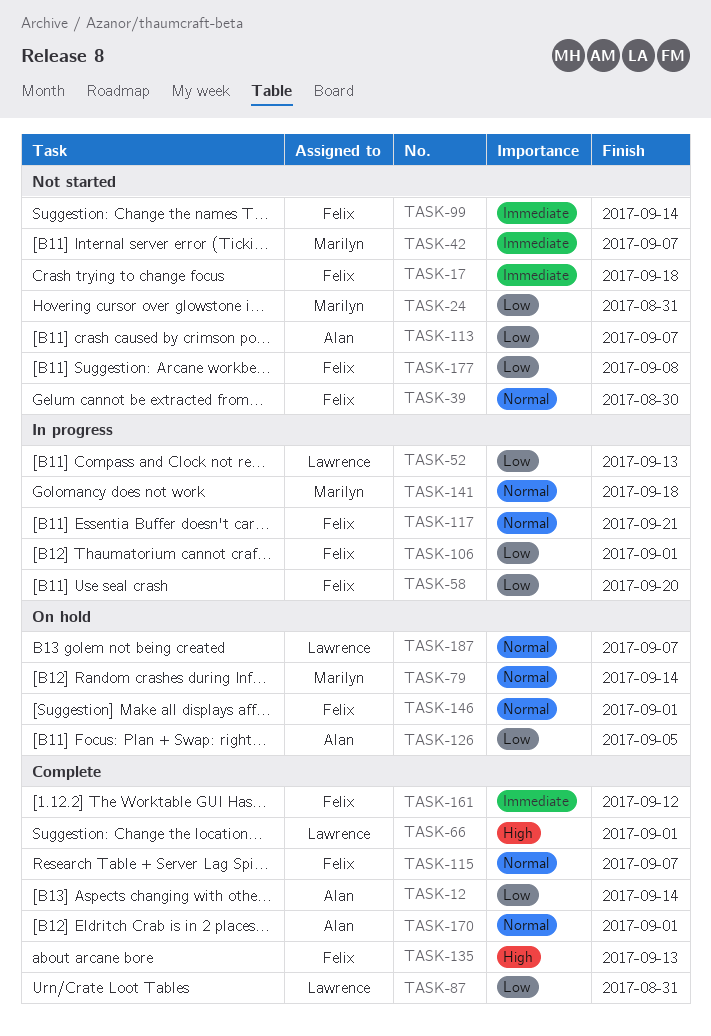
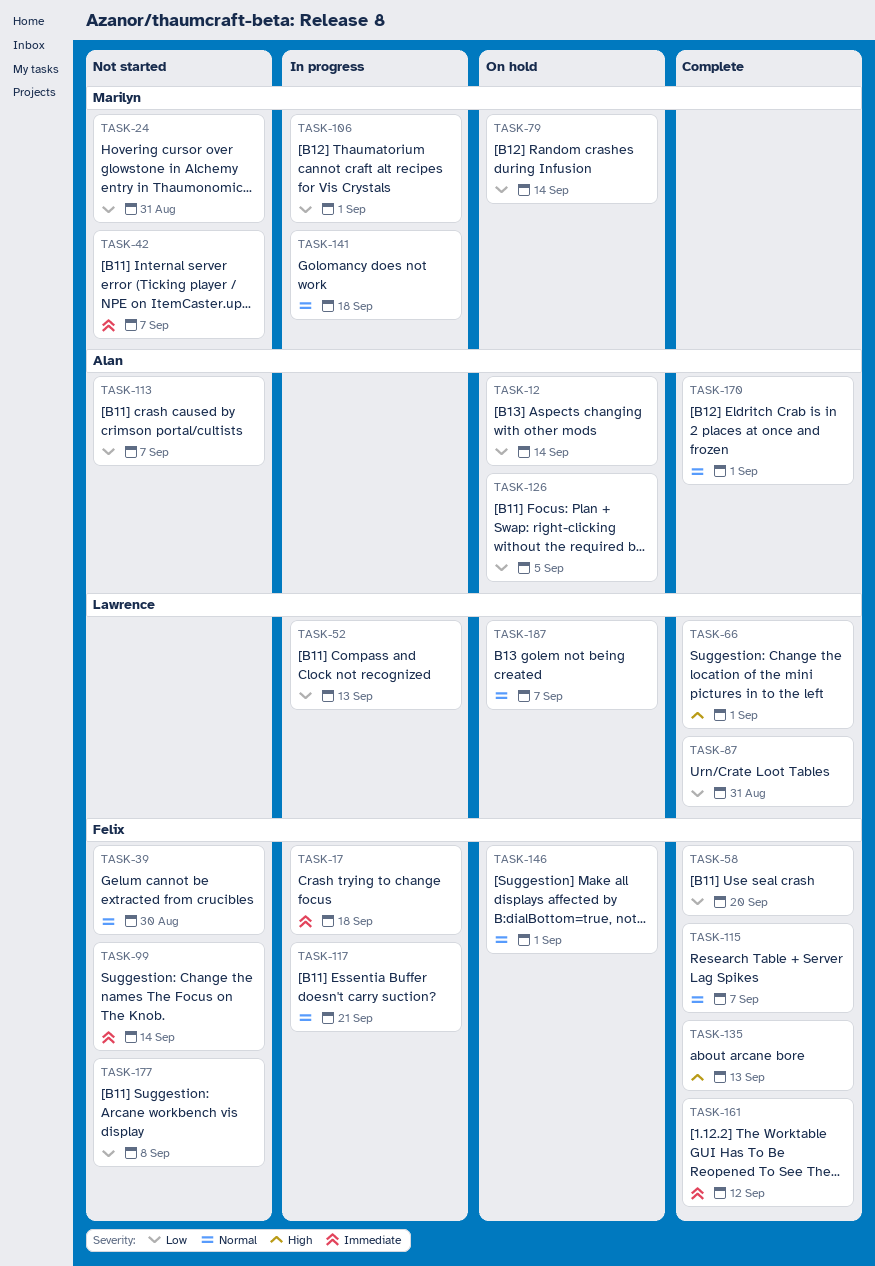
TASK-12, status: Complete -> On hold
TASK-17, status: Not started -> In progress
TASK-58, status: In progress -> Complete
TASK-79, priority: Normal -> Low
TASK-106, owner: Felix -> Marilyn

